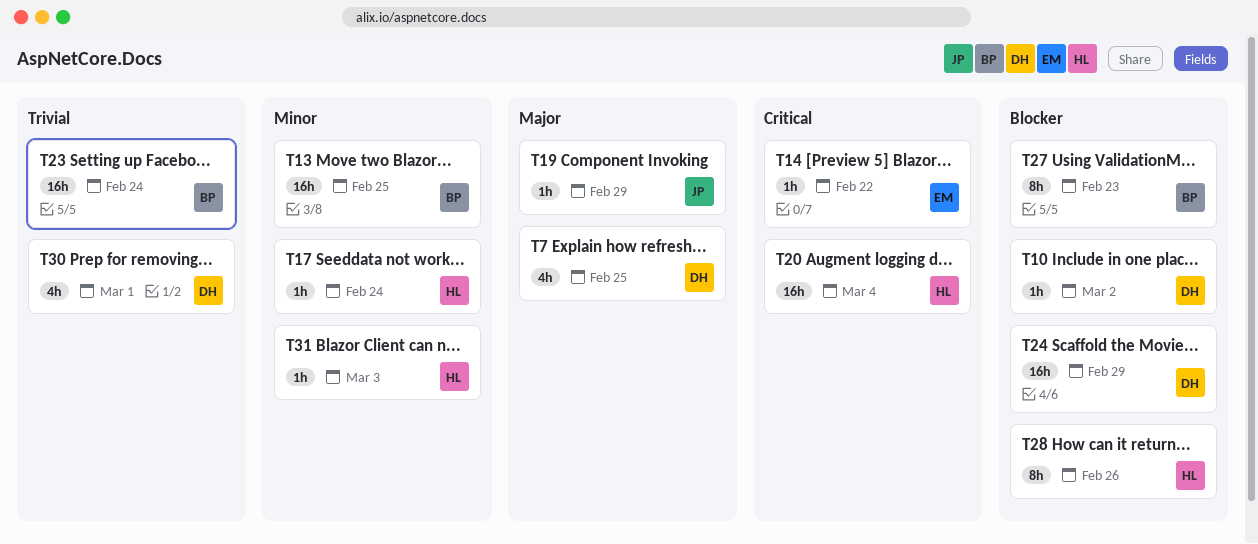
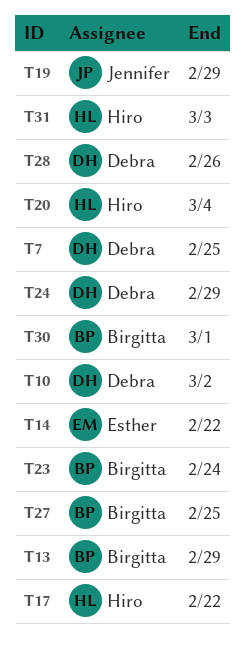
T13, due: Feb 25 -> Feb 29
T17, due: Feb 24 -> Feb 22
T27, due: Feb 23 -> Feb 25
T28, owner: Hiro -> Debra
T30, owner: Debra -> Birgitta

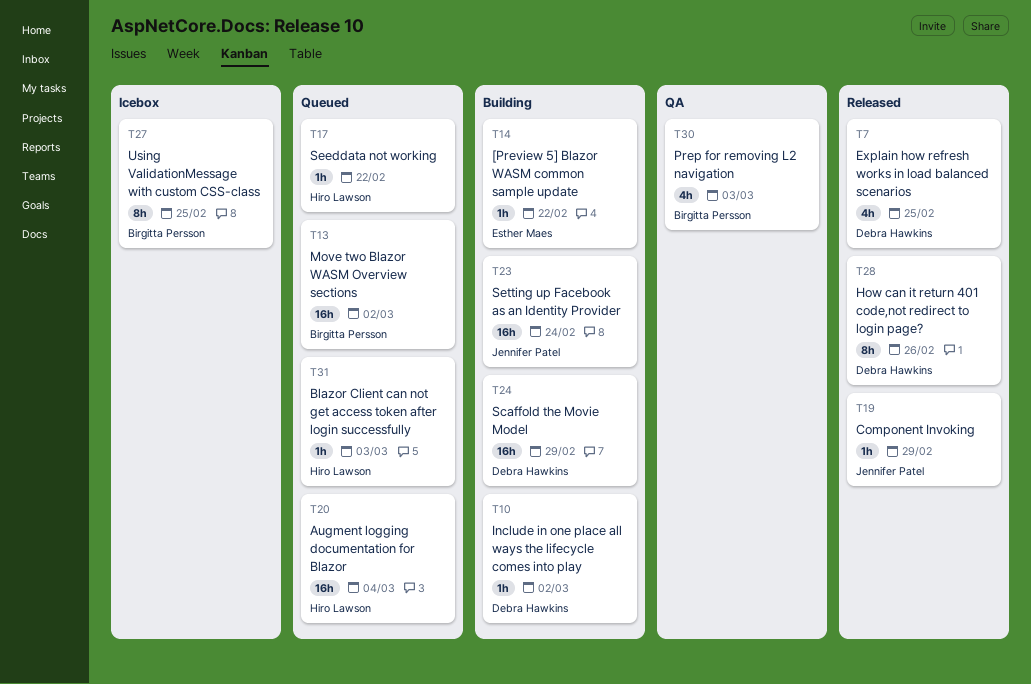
T13, due: Feb 29 -> Mar 2
T23, owner: Birgitta Persson -> Jennifer Patel
T30, due: Mar 1 -> Mar 3

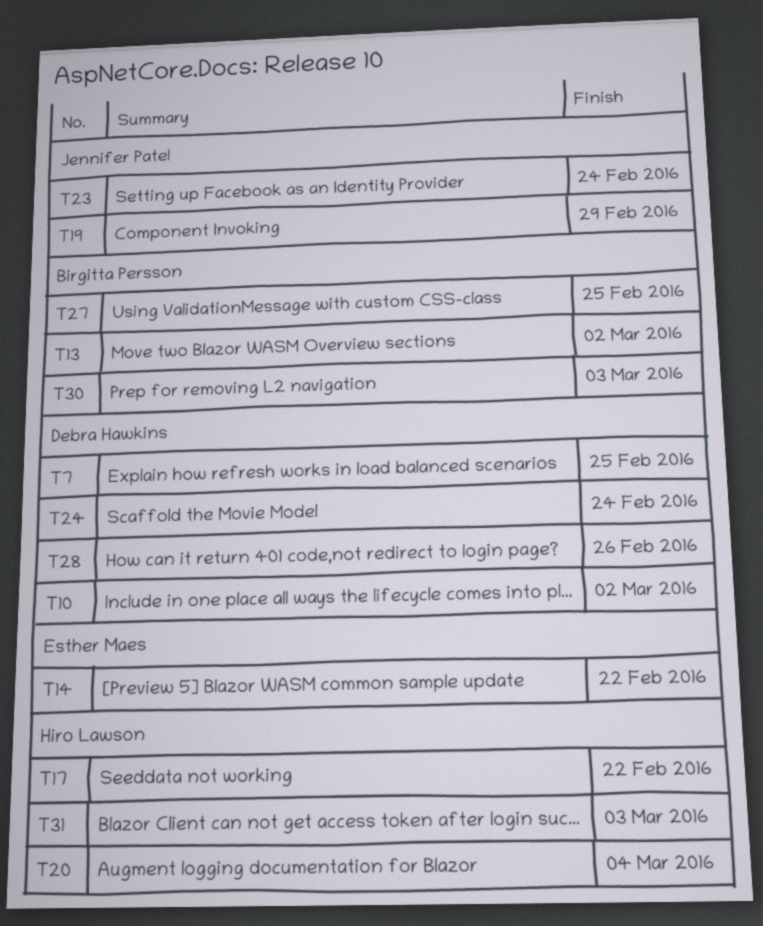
T24, due: Feb 29 -> Feb 24

